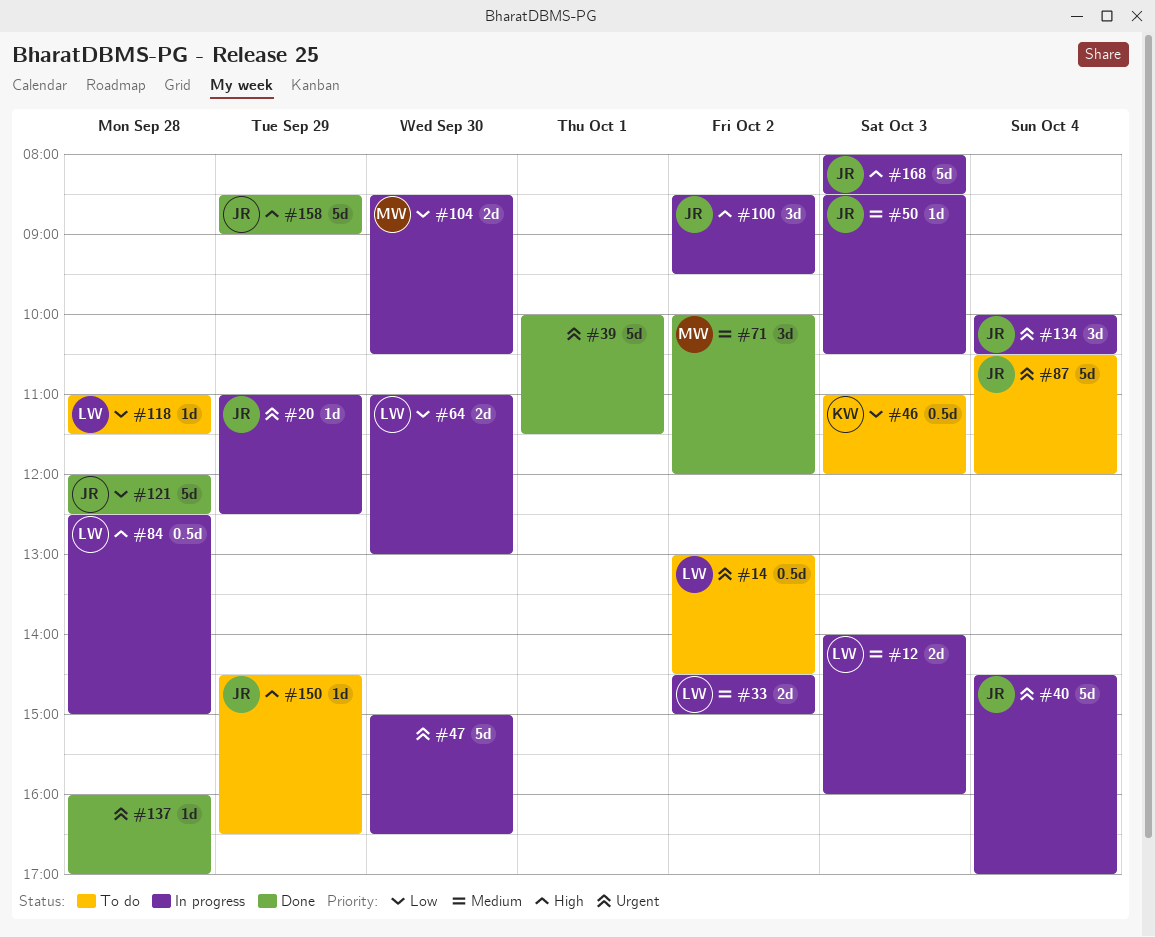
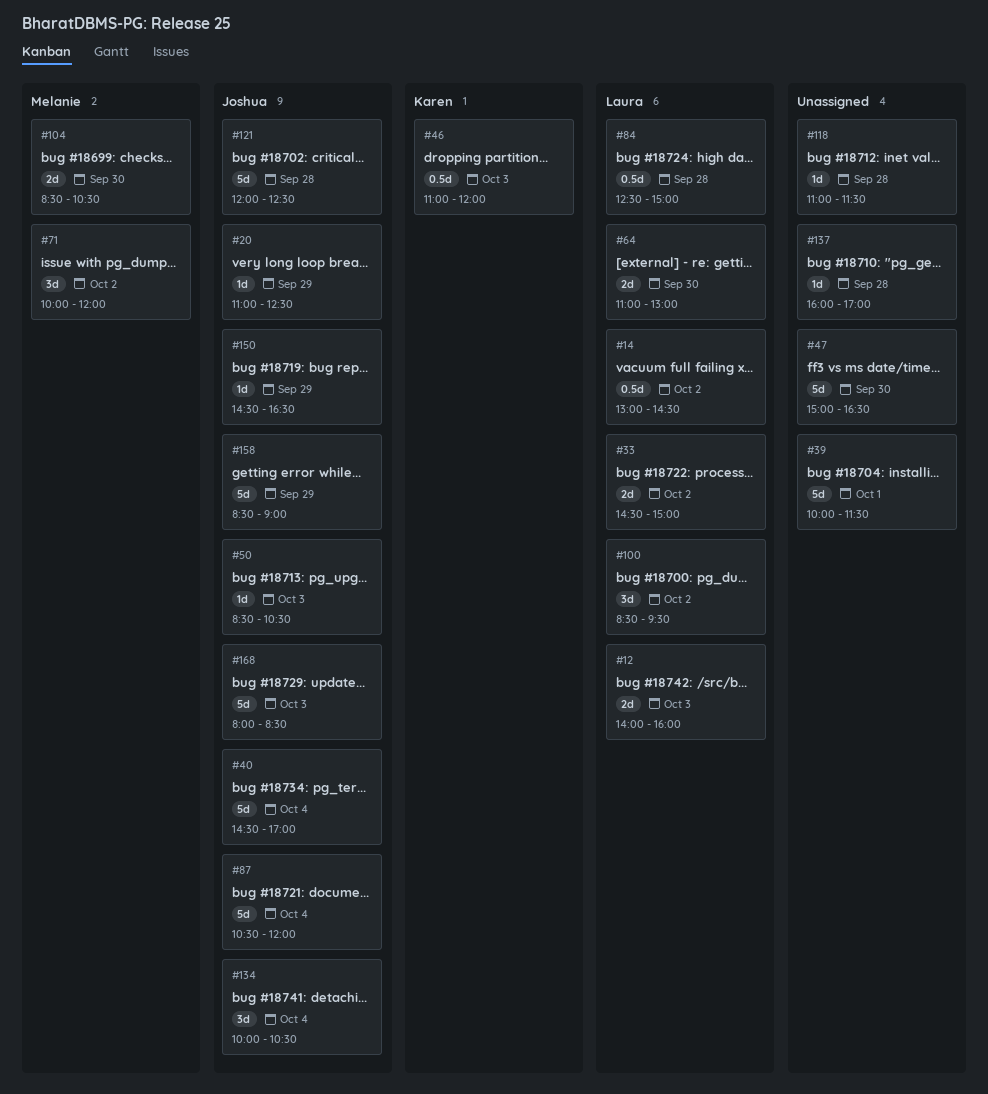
#100, owner: Joshua -> Laura
#118, owner: Laura -> none

